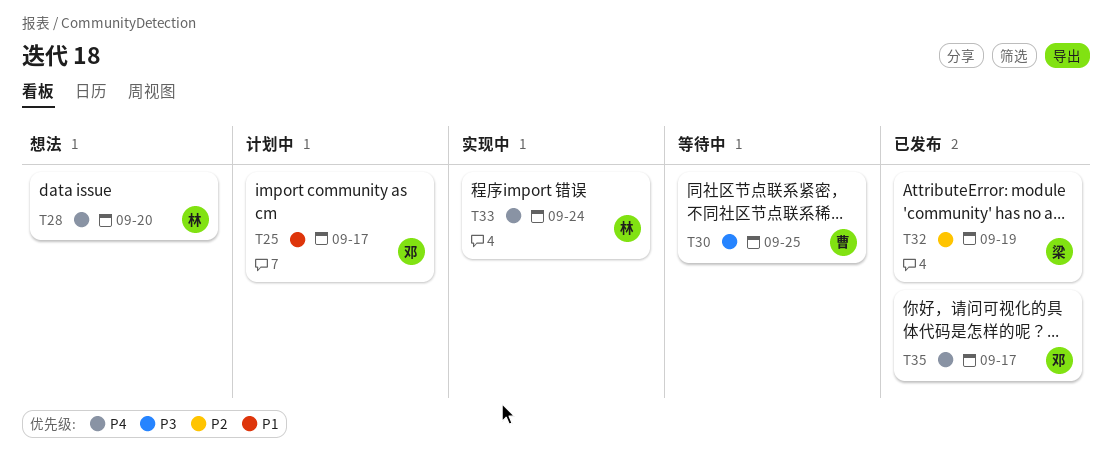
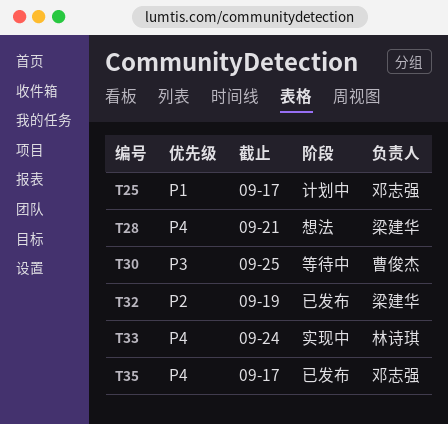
T28, owner: 林诗琪 -> 梁建华
T28, due: Sep 20 -> Sep 21

